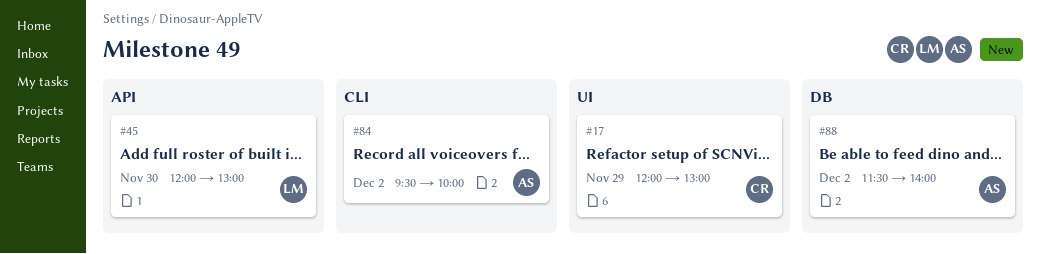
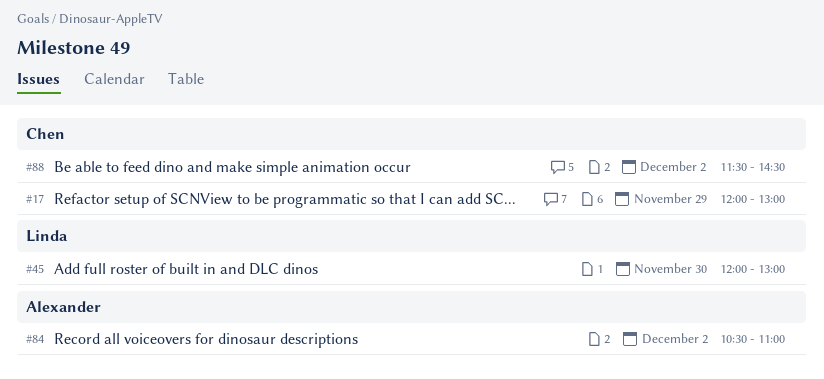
#84, begins: 09:30 -> 10:30
#84, ends: 10:00 -> 11:00
#88, owner: Alexander -> Chen
#88, ends: 14:00 -> 14:30

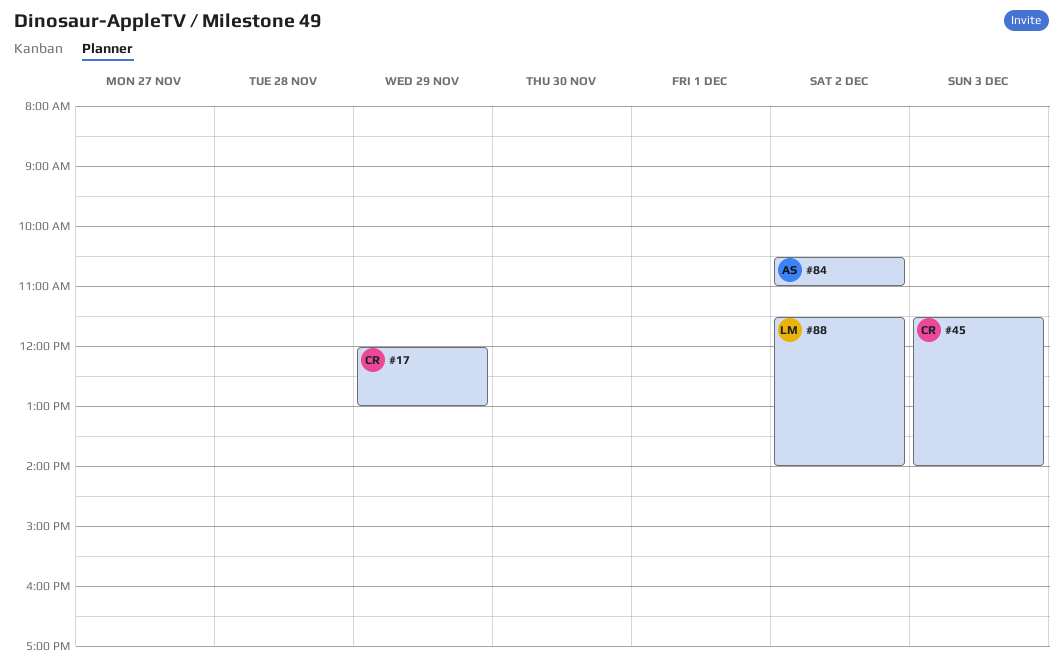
#45, owner: Linda -> Chen
#45, day: Nov 30 -> Dec 3
#45, begins: 12:00 -> 11:30
#45, ends: 13:00 -> 14:00
#88, owner: Chen -> Linda
#88, ends: 14:30 -> 14:00

